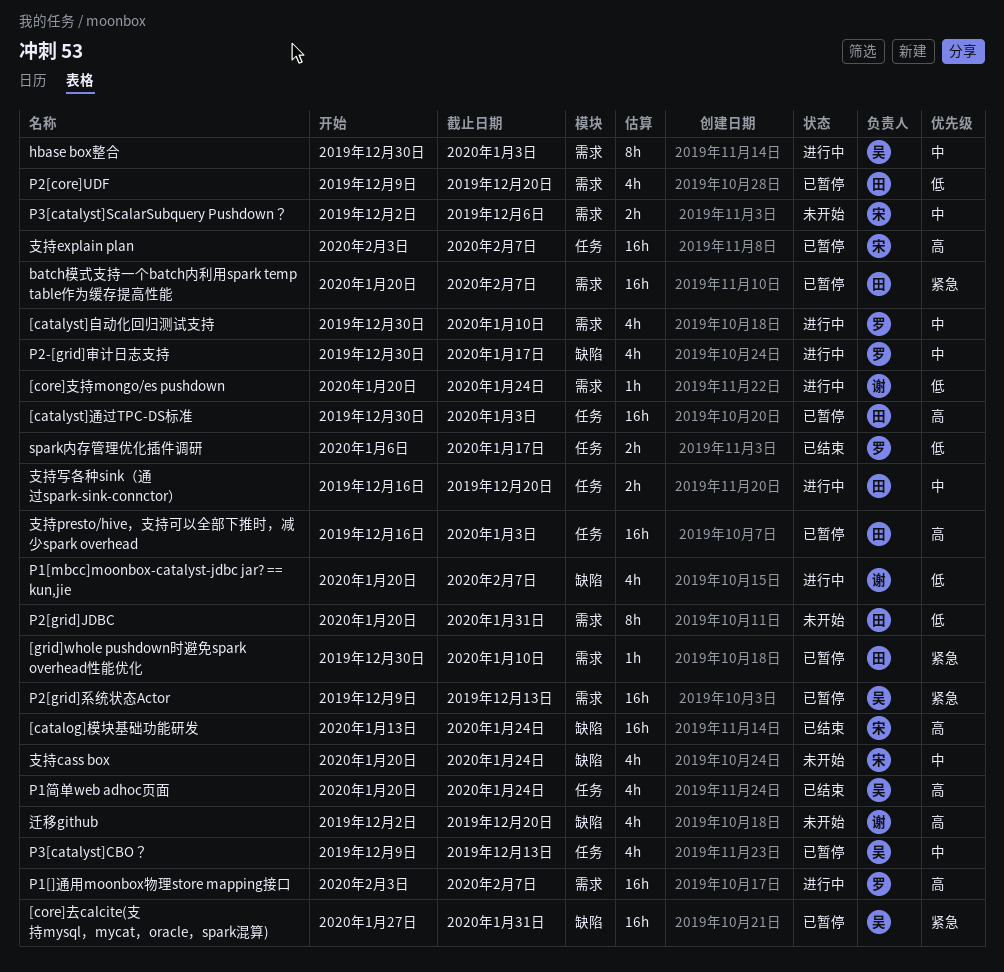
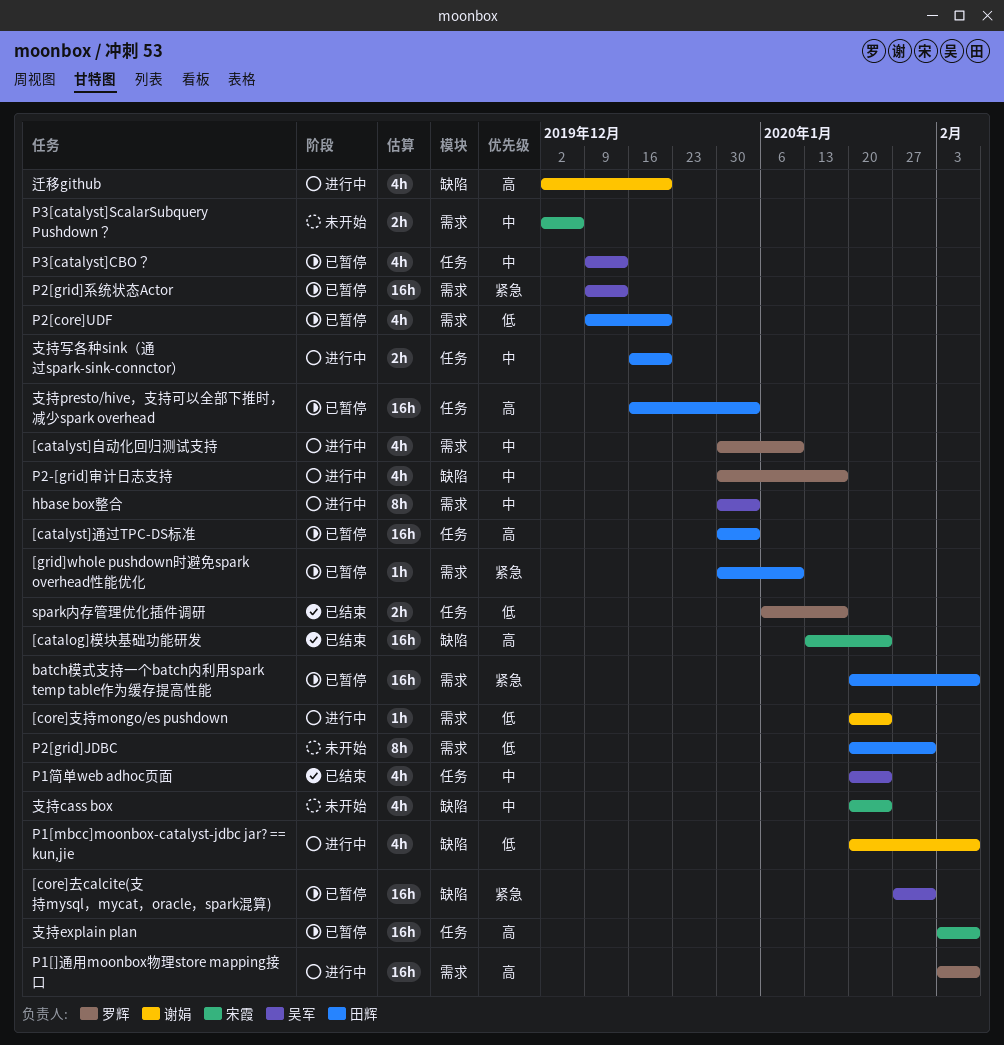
P1简单web adhoc页面, priority: 高 -> 中
迁移github, status: 未开始 -> 进行中

